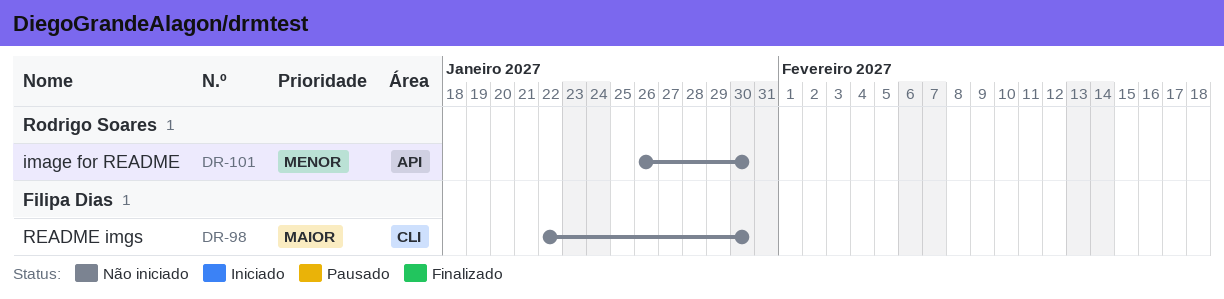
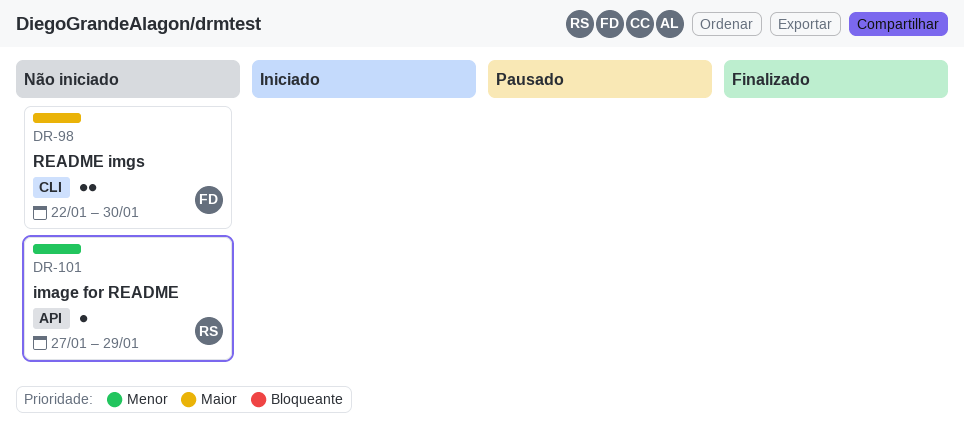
DR-101, start: Jan 26 -> Jan 27
DR-101, due: Jan 30 -> Jan 29

